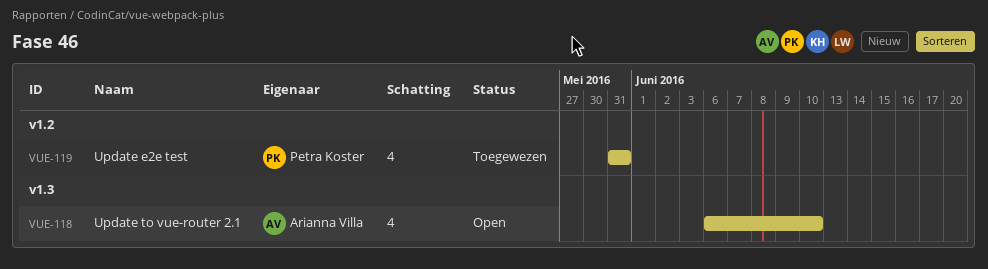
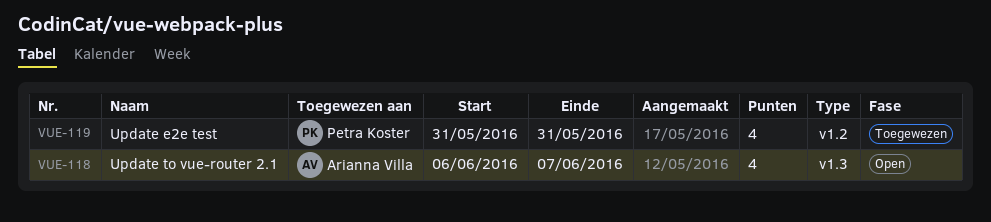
VUE-118, due: Jun 10 -> Jun 7

